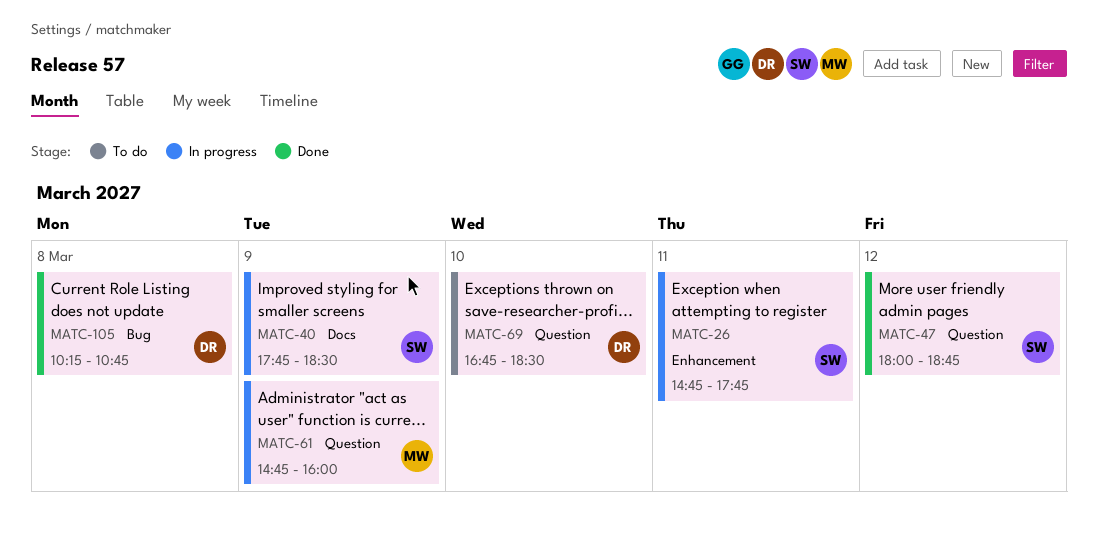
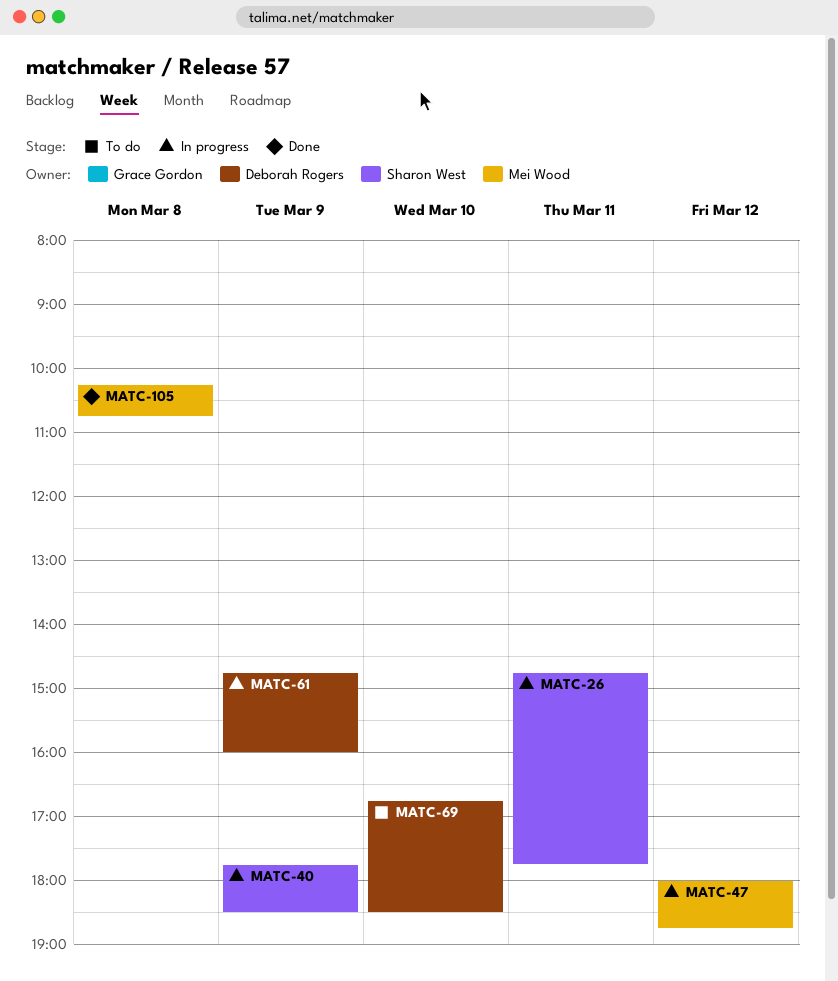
MATC-47, status: Done -> In progress
MATC-47, owner: Sharon West -> Mei Wood
MATC-61, owner: Mei Wood -> Deborah Rogers
MATC-105, owner: Deborah Rogers -> Mei Wood

